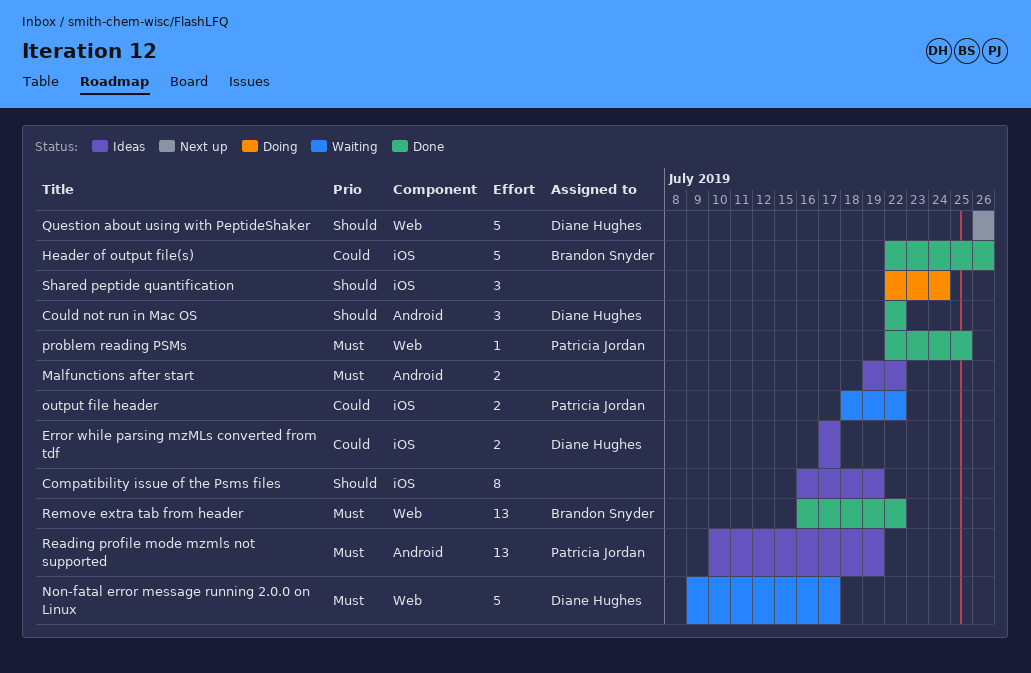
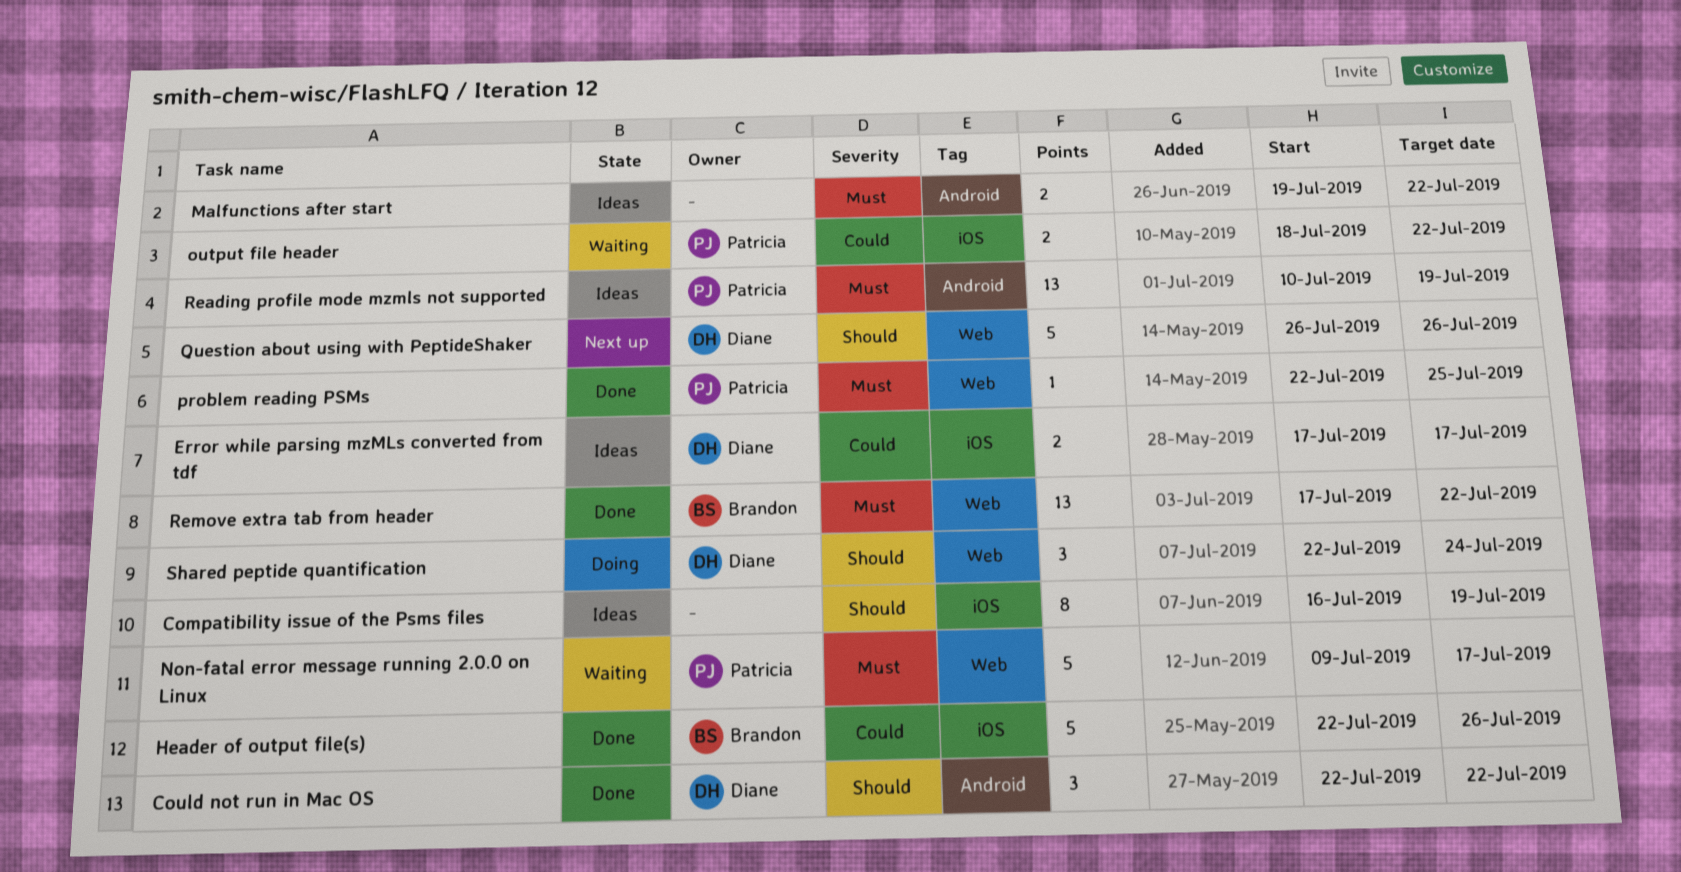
Non-fatal error message running 2.0.0 on Linux, owner: Diane Hughes -> Patricia Jordan
Remove extra tab from header, start: Jul 16 -> Jul 17
Shared peptide quantification, owner: none -> Diane Hughes
Shared peptide quantification, label: iOS -> Web

